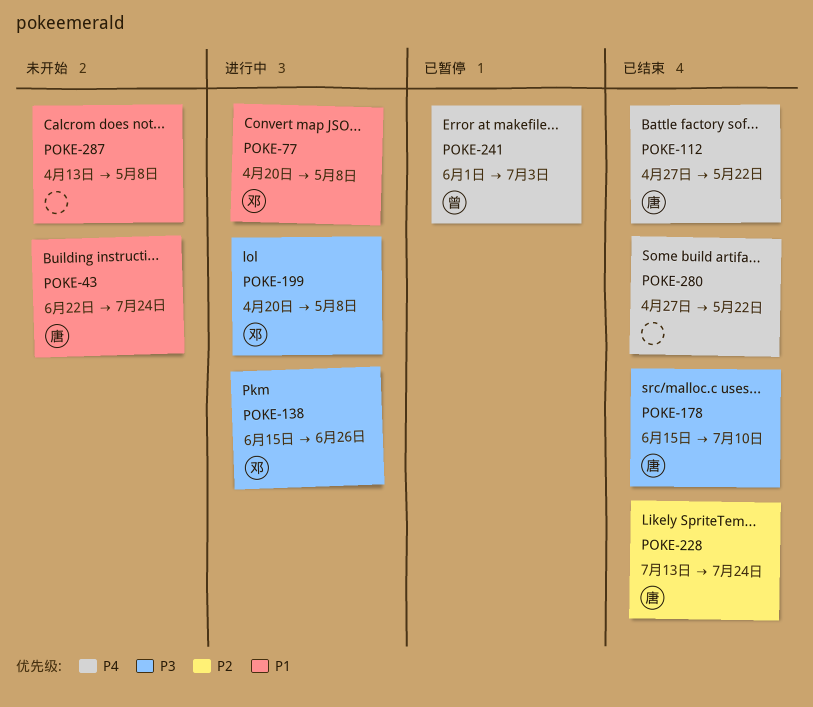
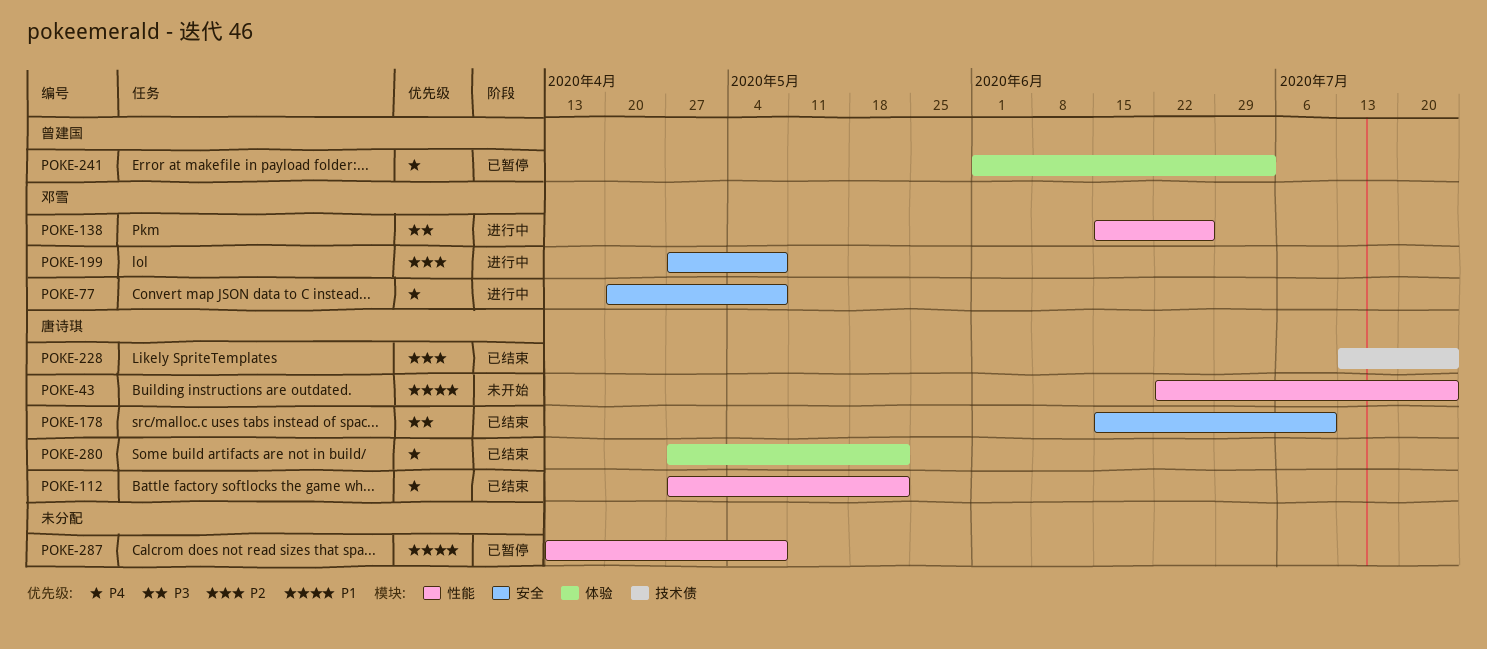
POKE-77, priority: P1 -> P4
POKE-199, priority: P3 -> P2
POKE-199, start: Apr 20 -> Apr 27
POKE-280, owner: none -> 唐诗琪
POKE-287, status: 未开始 -> 已暂停

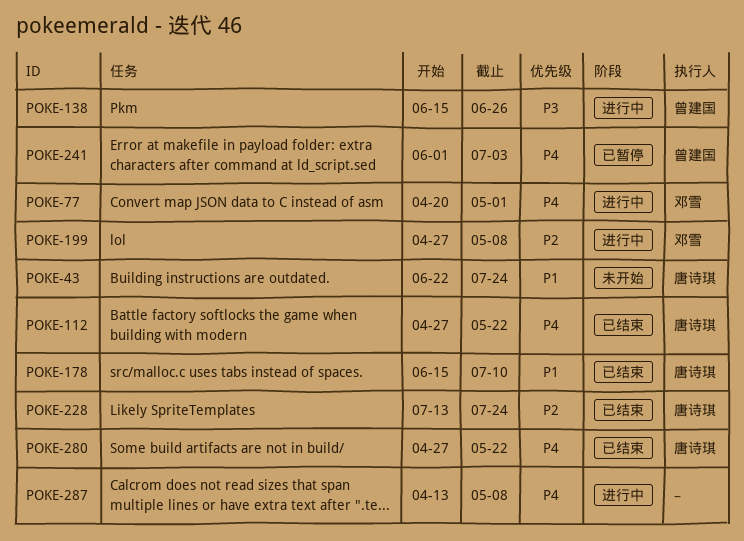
POKE-77, due: May 8 -> May 1
POKE-138, owner: 邓雪 -> 曾建国
POKE-178, priority: P3 -> P1
POKE-287, status: 已暂停 -> 进行中
POKE-287, priority: P1 -> P4

